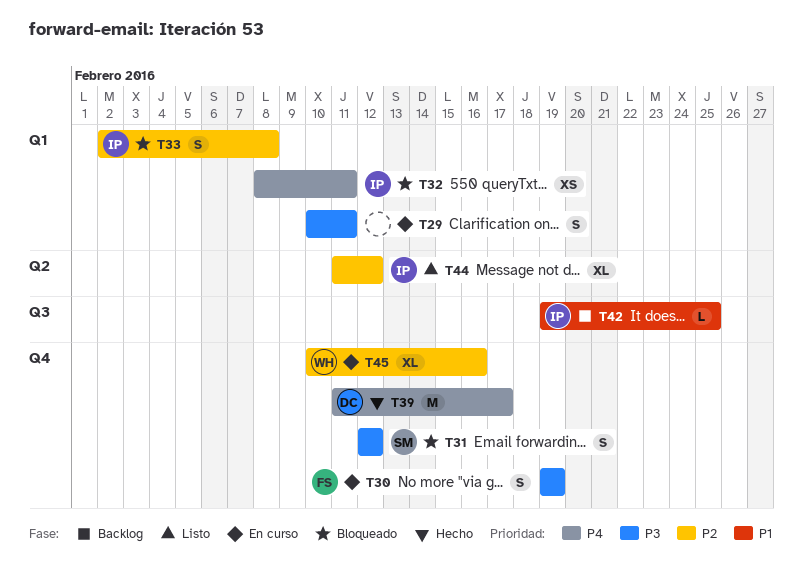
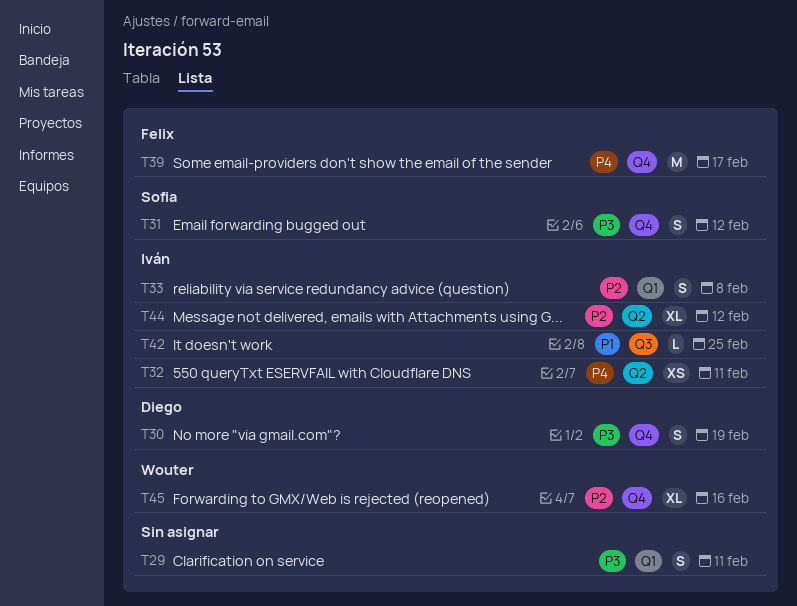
T30, owner: Felix -> Diego
T32, label: Q1 -> Q2
T39, owner: Diego -> Felix

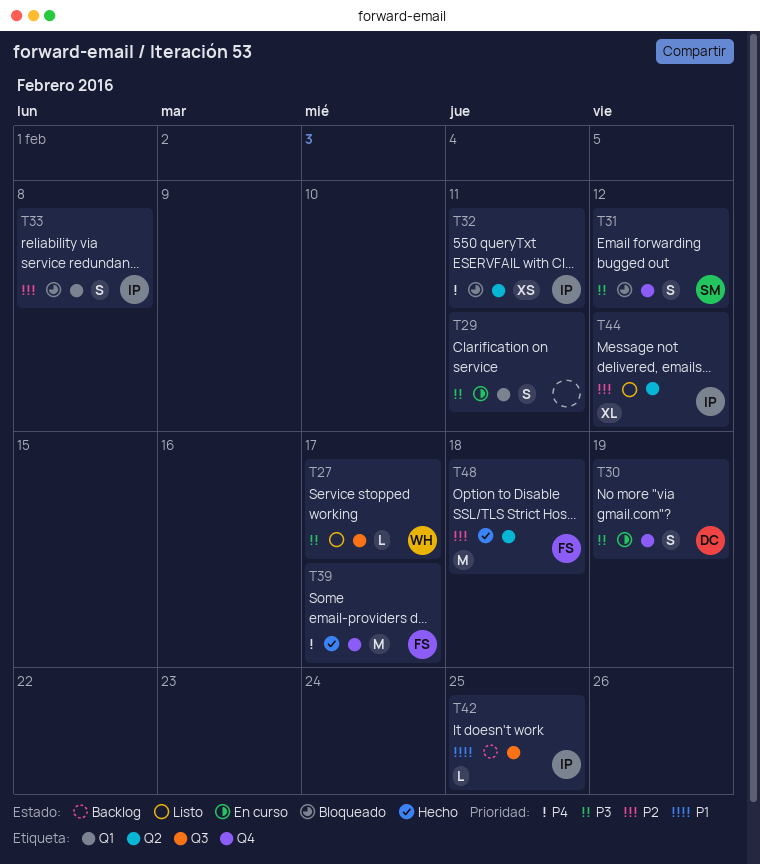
T27: none -> present
T45: present -> none
T48: none -> present

